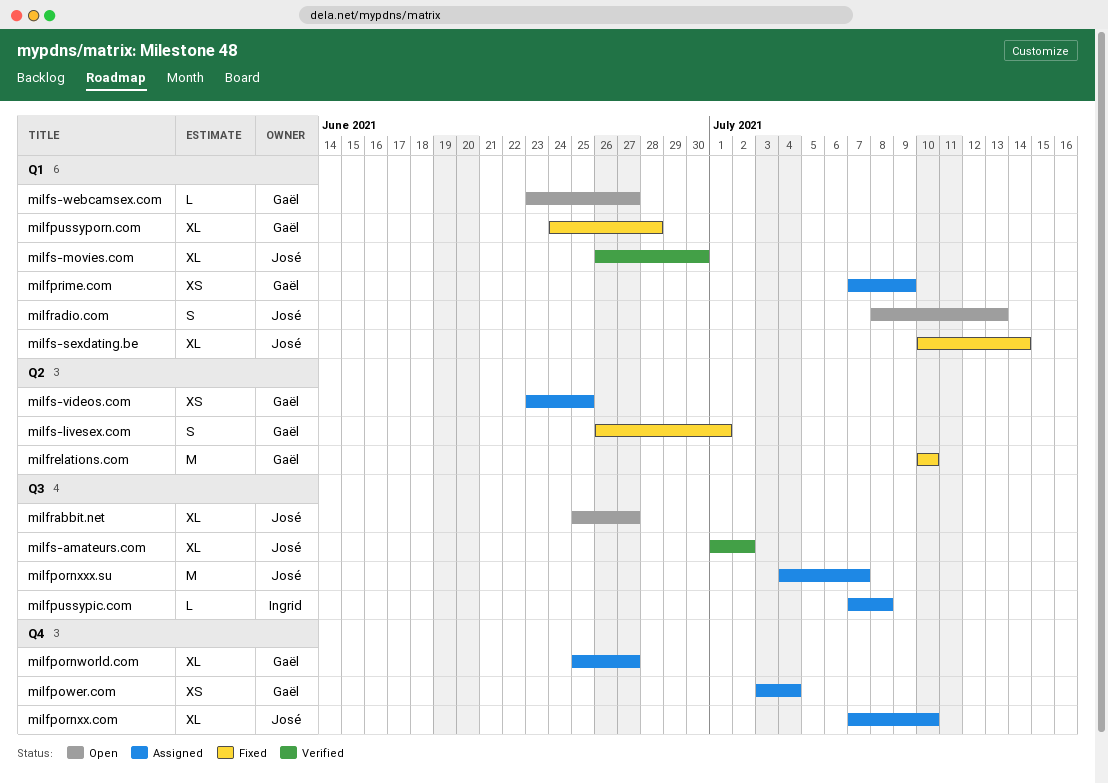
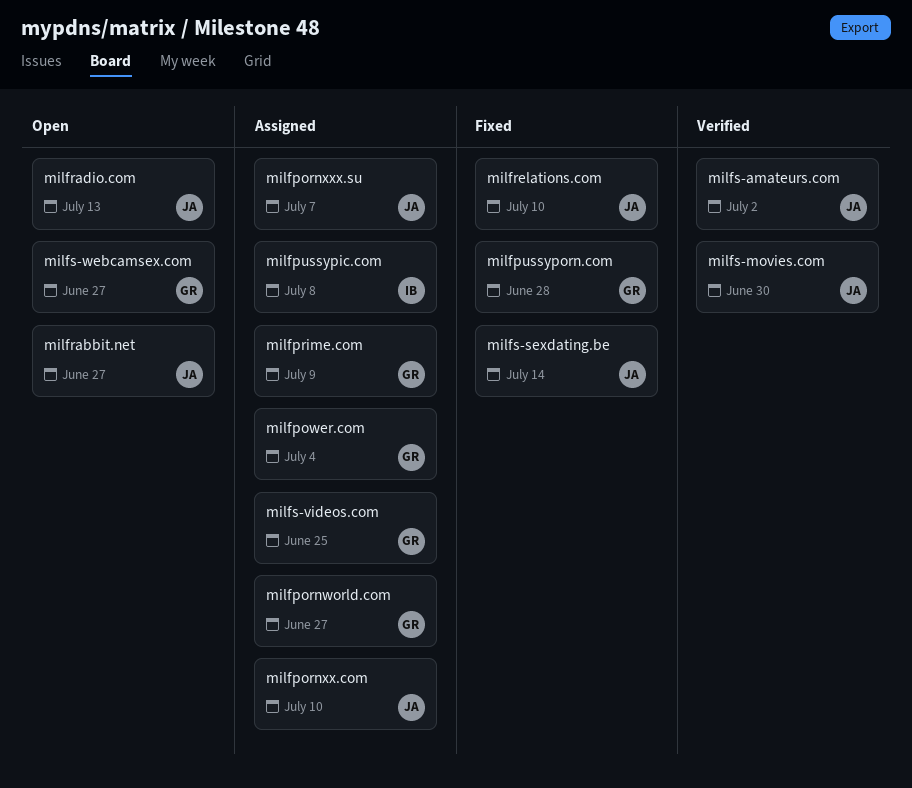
milfrelations.com, owner: Gaël -> José
milfs-livesex.com: present -> none

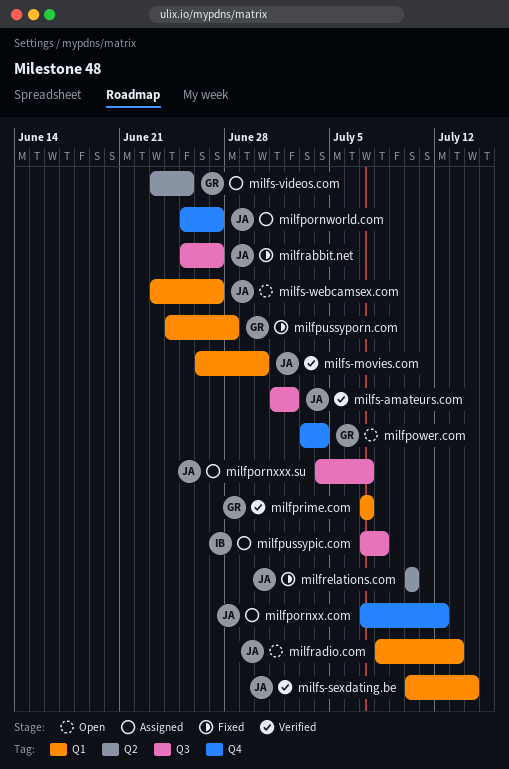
milfpornworld.com, owner: GR -> JA
milfpornxx.com, due: Jul 10 -> Jul 12
milfpower.com, status: Assigned -> Open
milfprime.com, status: Assigned -> Verified
milfprime.com, due: Jul 9 -> Jul 7
milfrabbit.net, status: Open -> Fixed
milfs-sexdating.be, status: Fixed -> Verified
milfs-webcamsex.com, owner: GR -> JA

